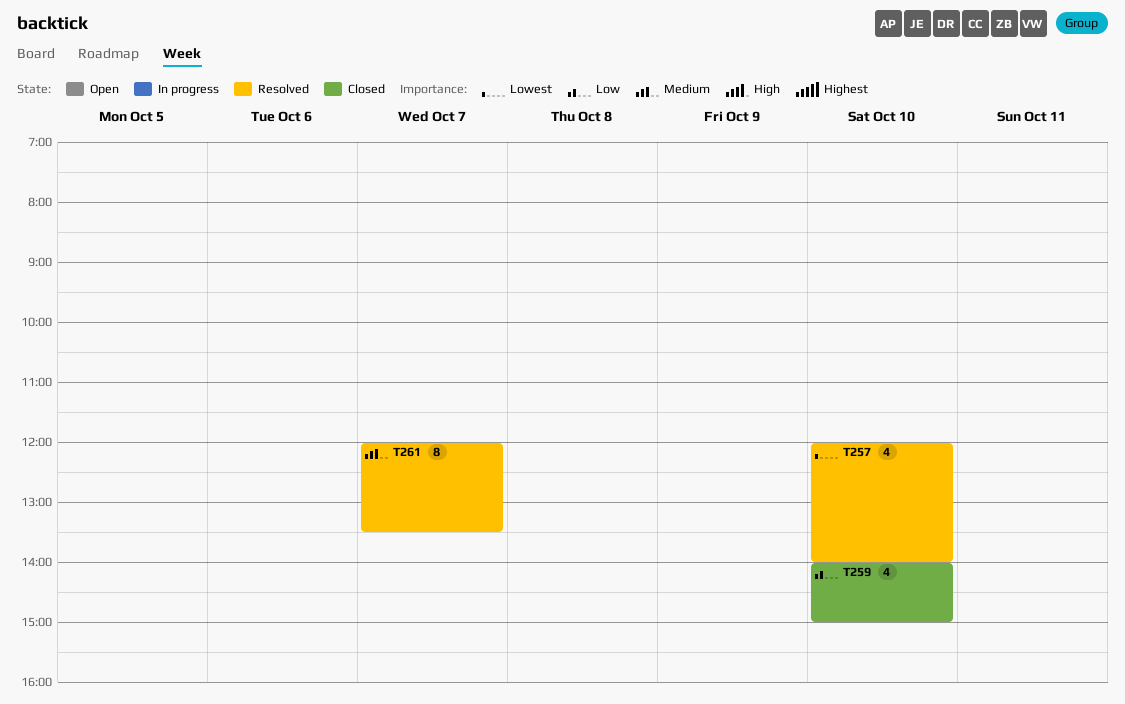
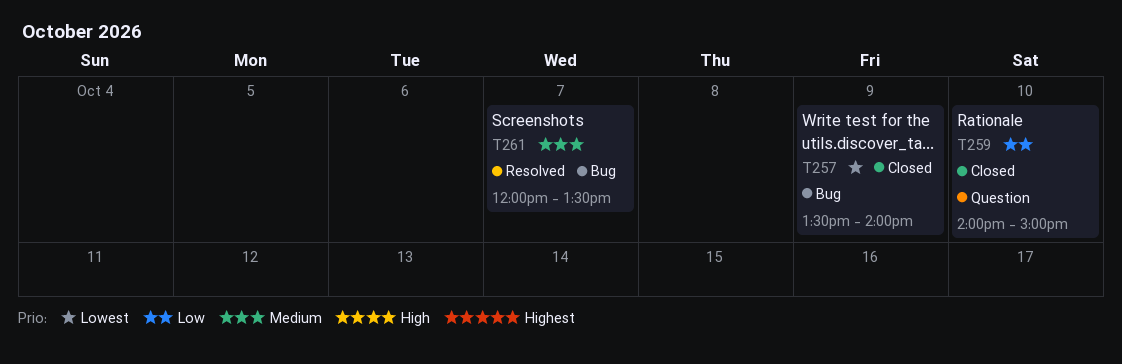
T257, status: Resolved -> Closed
T257, day: Oct 10 -> Oct 9
T257, begins: 12:00 -> 13:30

